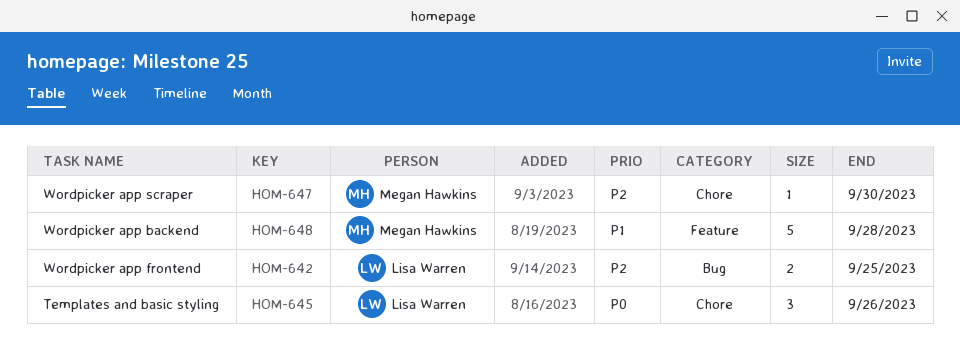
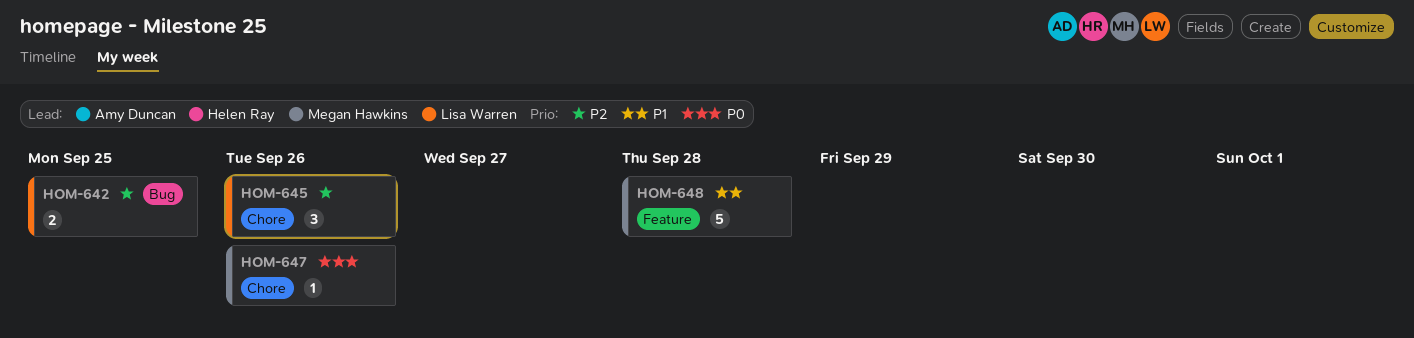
HOM-645, priority: P0 -> P2
HOM-647, priority: P2 -> P0
HOM-647, due: Sep 30 -> Sep 26

